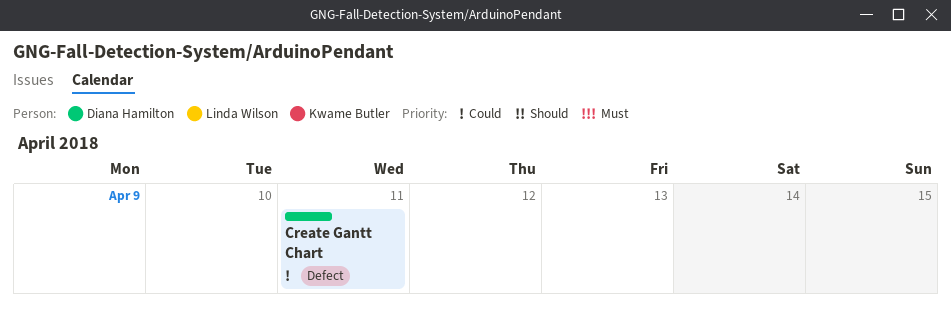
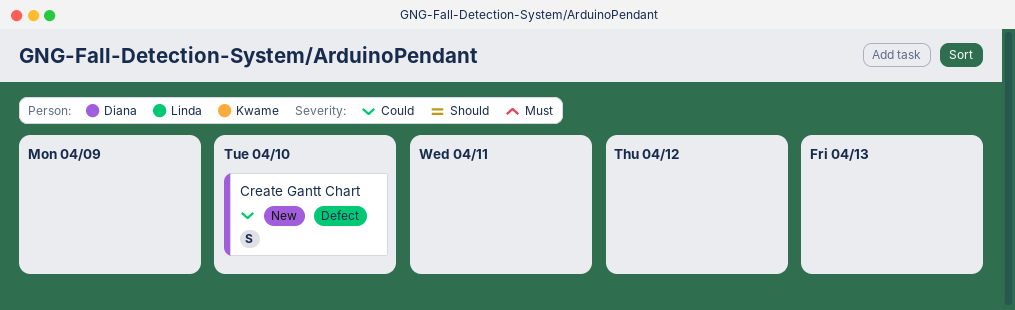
Create Gantt Chart, due: Apr 11 -> Apr 10

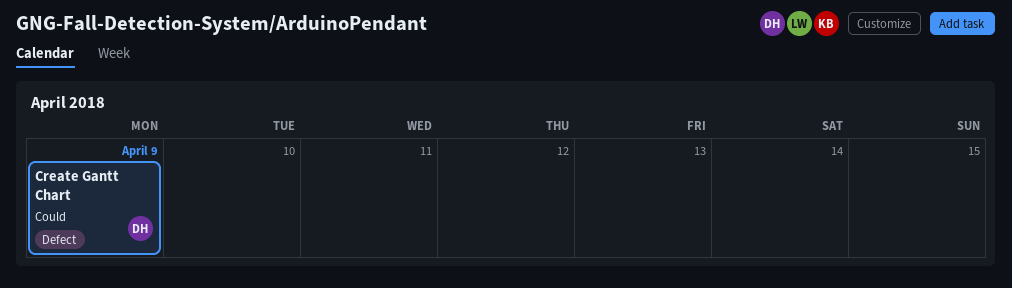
Create Gantt Chart, due: Apr 10 -> Apr 9

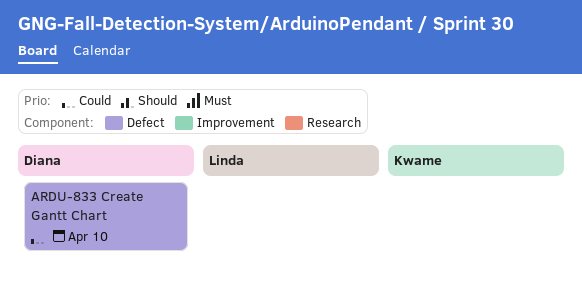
Create Gantt Chart, due: Apr 9 -> Apr 10

